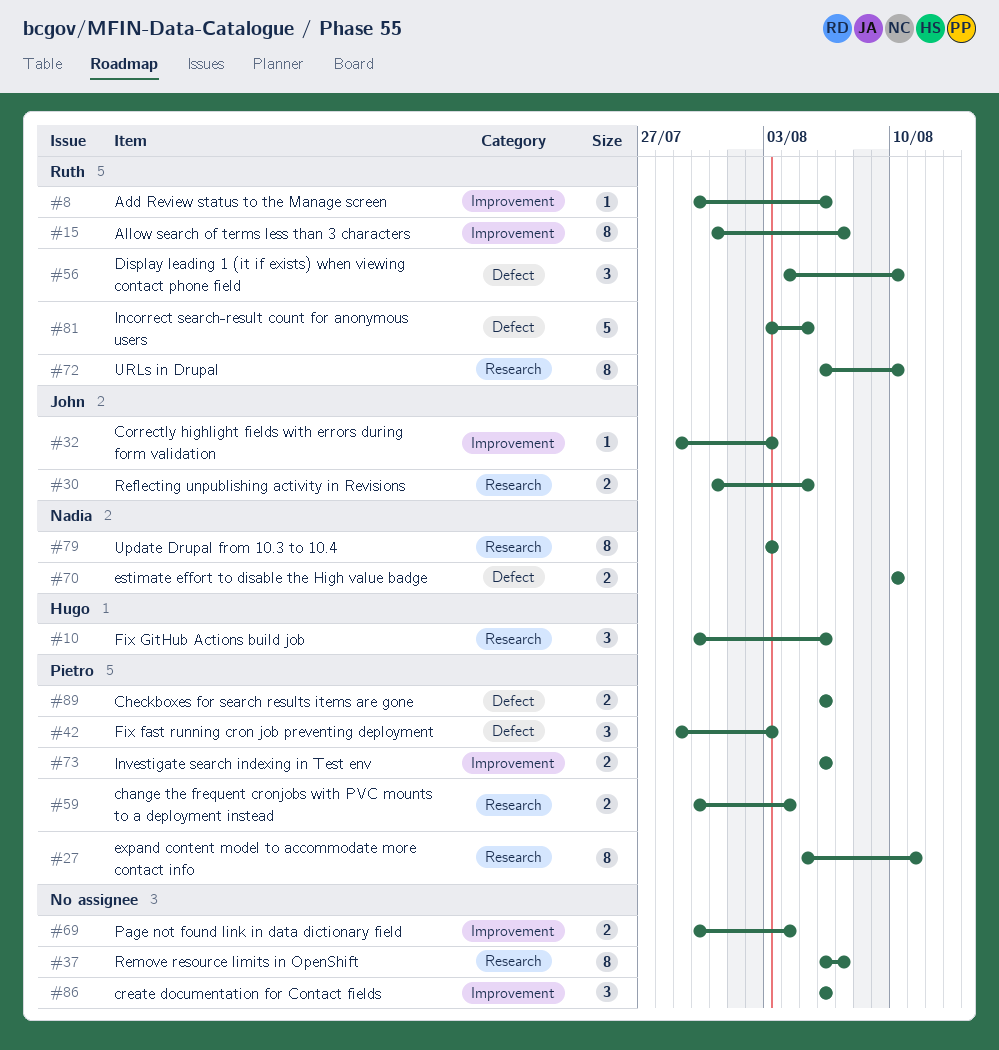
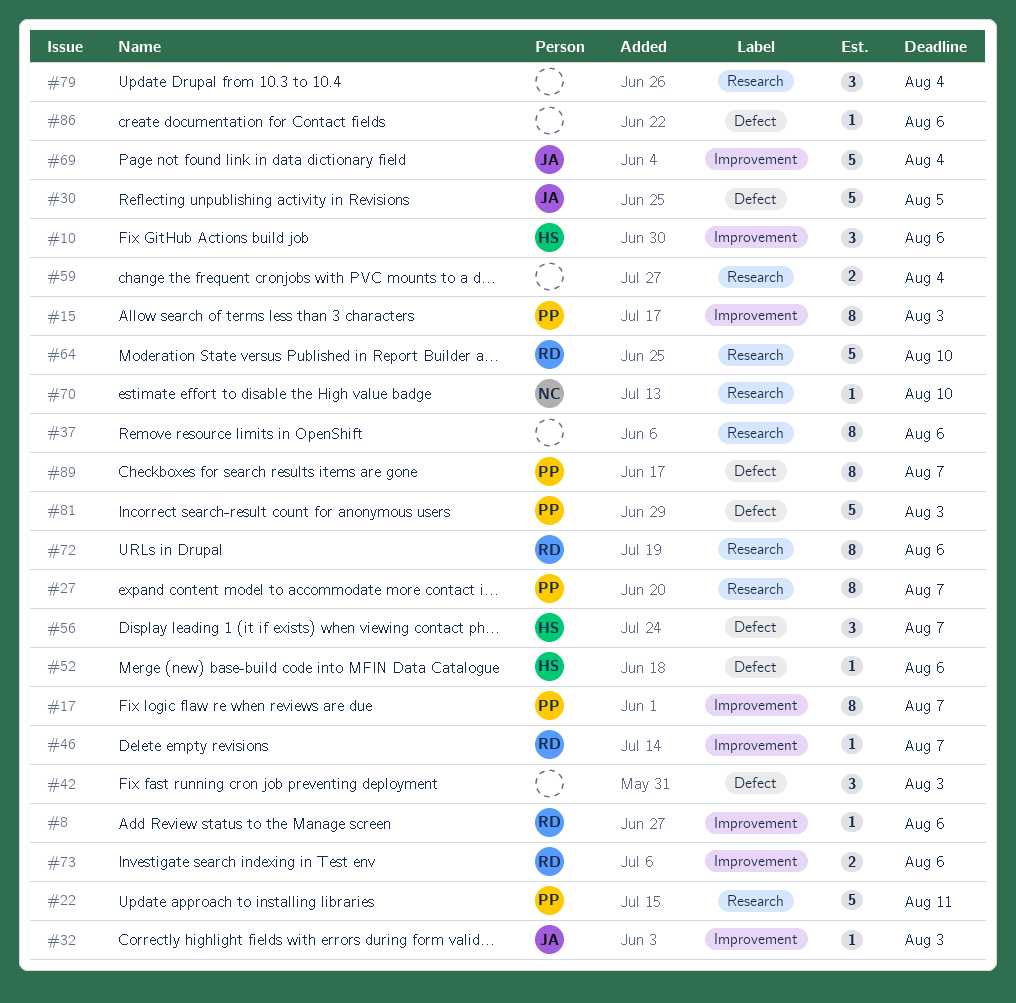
#10, label: Research -> Improvement
#15, owner: Ruth -> Pietro
#15, due: Aug 7 -> Aug 3
#17: none -> present
#22: none -> present
#27, due: Aug 11 -> Aug 7
#30, label: Research -> Defect
#30, estimate: 2 -> 5
#37, due: Aug 7 -> Aug 6
#42, owner: Pietro -> none
#46: none -> present
#52: none -> present
#56, owner: Ruth -> Hugo
#56, due: Aug 10 -> Aug 7
#59, owner: Pietro -> none
#64: none -> present
#69, owner: none -> John
#69, estimate: 2 -> 5
#70, label: Defect -> Research
#70, estimate: 2 -> 1
#72, due: Aug 10 -> Aug 6
#73, owner: Pietro -> Ruth
#79, owner: Nadia -> none
#79, estimate: 8 -> 3
#79, due: Aug 3 -> Aug 4
#81, owner: Ruth -> Pietro
#81, due: Aug 5 -> Aug 3
#86, label: Improvement -> Defect
#86, estimate: 3 -> 1
#89, estimate: 2 -> 8
#89, due: Aug 6 -> Aug 7

